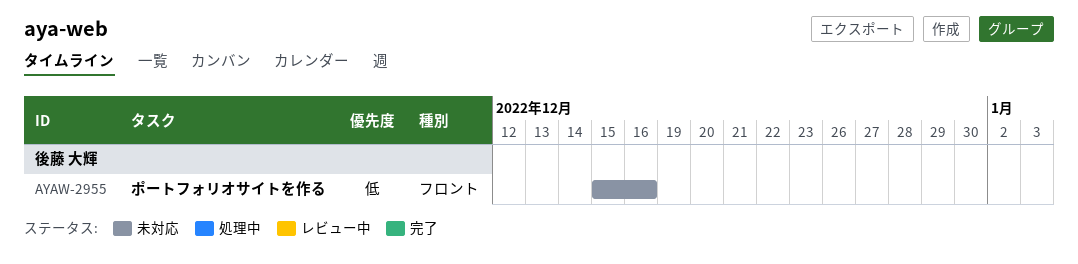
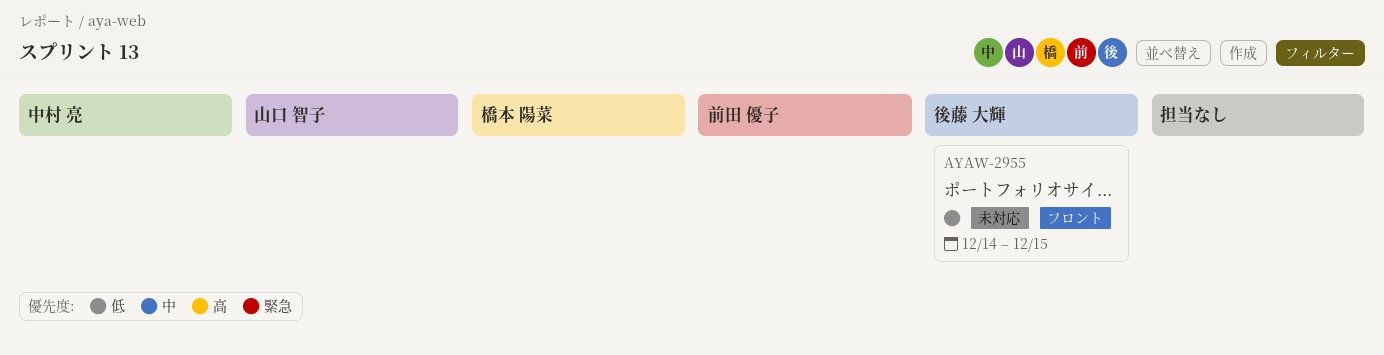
AYAW-2955, start: Dec 15 -> Dec 14
AYAW-2955, due: Dec 16 -> Dec 15

